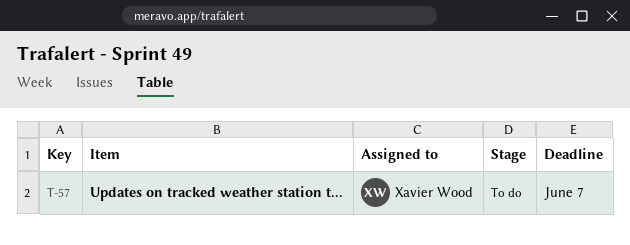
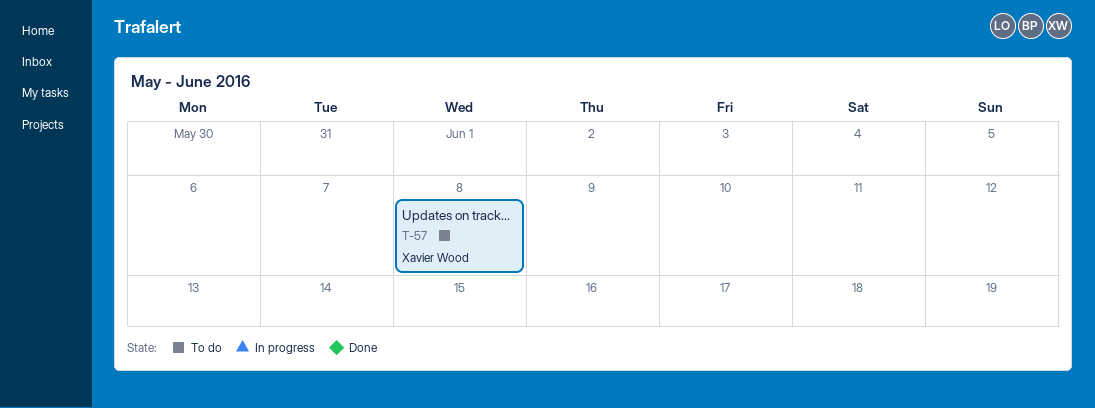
T-57, due: Jun 7 -> Jun 8

